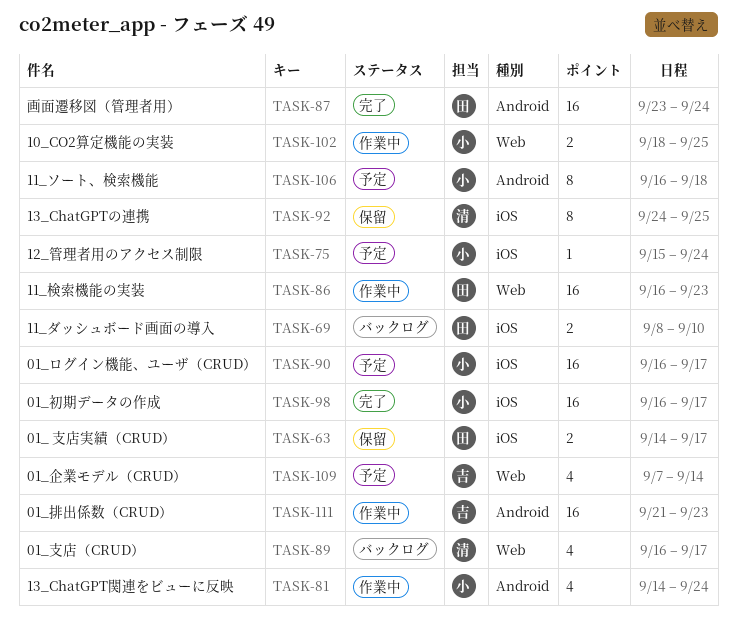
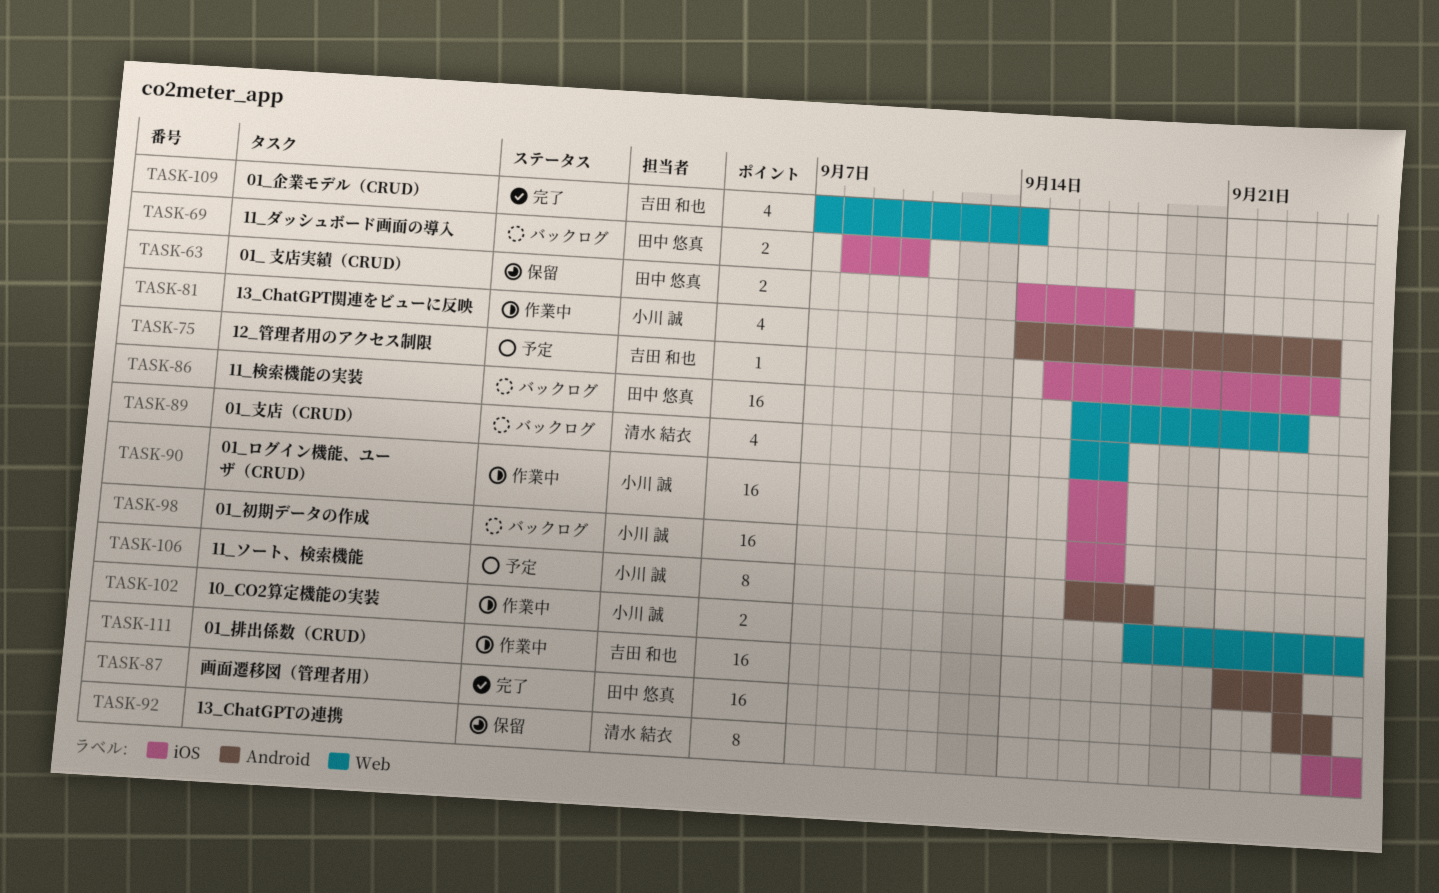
TASK-75, owner: 小川 誠 -> 吉田 和也
TASK-86, status: 作業中 -> バックログ
TASK-90, status: 予定 -> 作業中
TASK-98, status: 完了 -> バックログ
TASK-109, status: 予定 -> 完了

